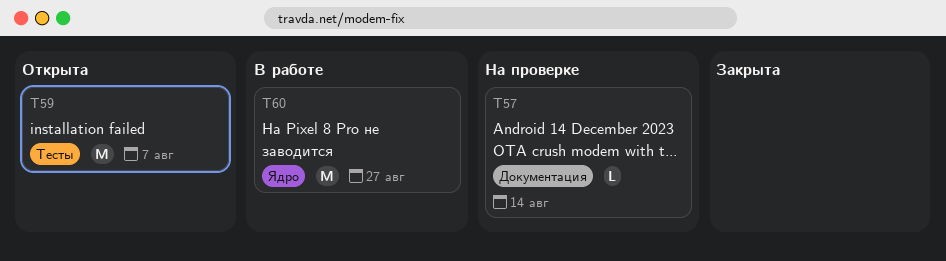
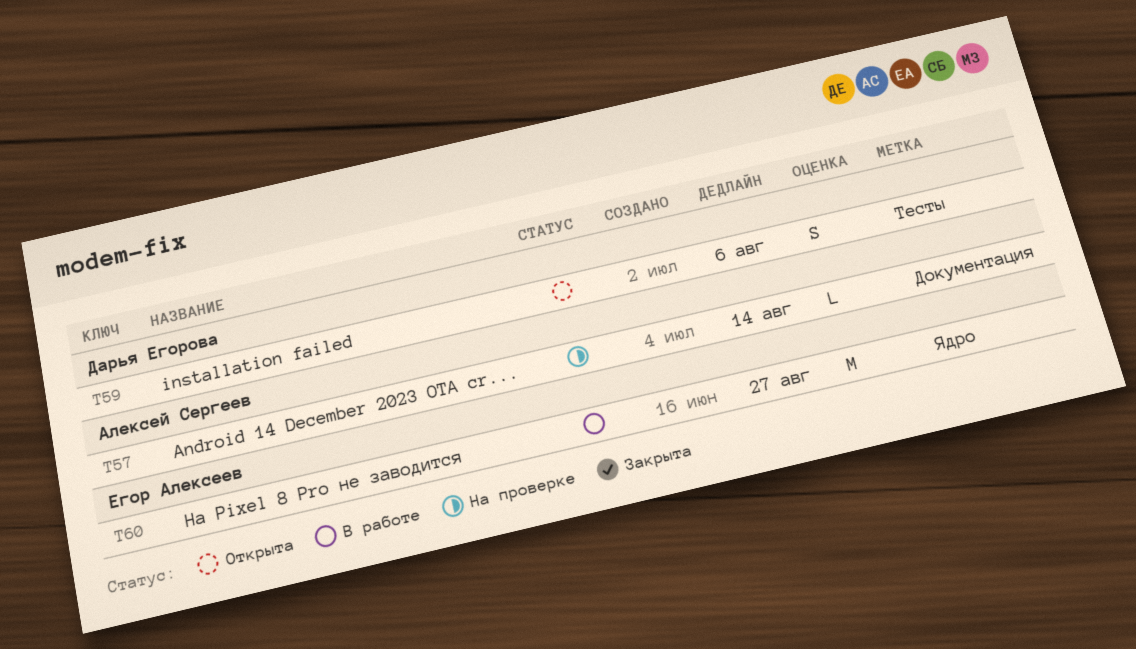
T59, estimate: M -> S
T59, due: Aug 7 -> Aug 6

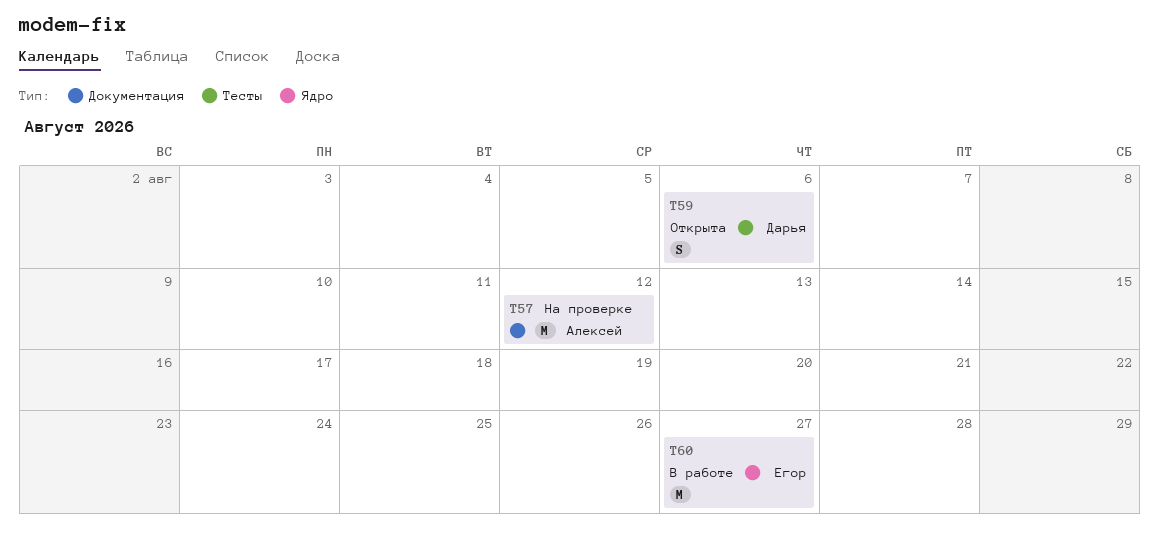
T57, estimate: L -> M
T57, due: Aug 14 -> Aug 12

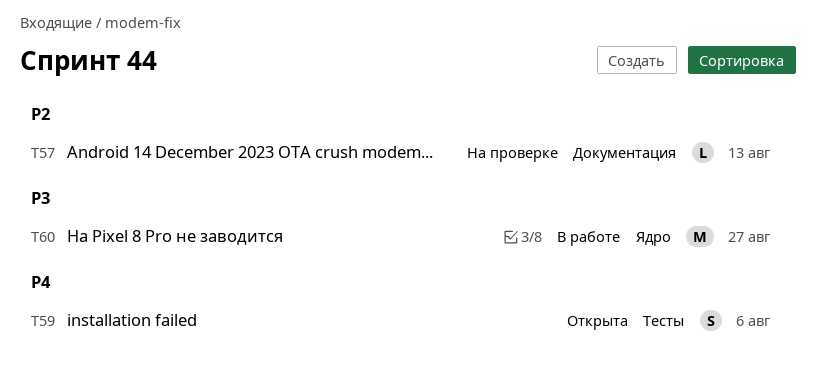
T57, estimate: M -> L
T57, due: Aug 12 -> Aug 13

